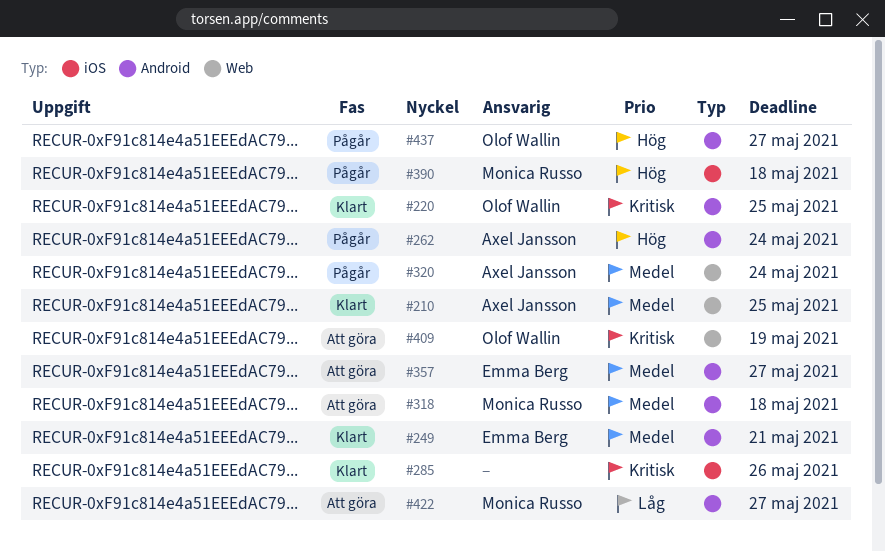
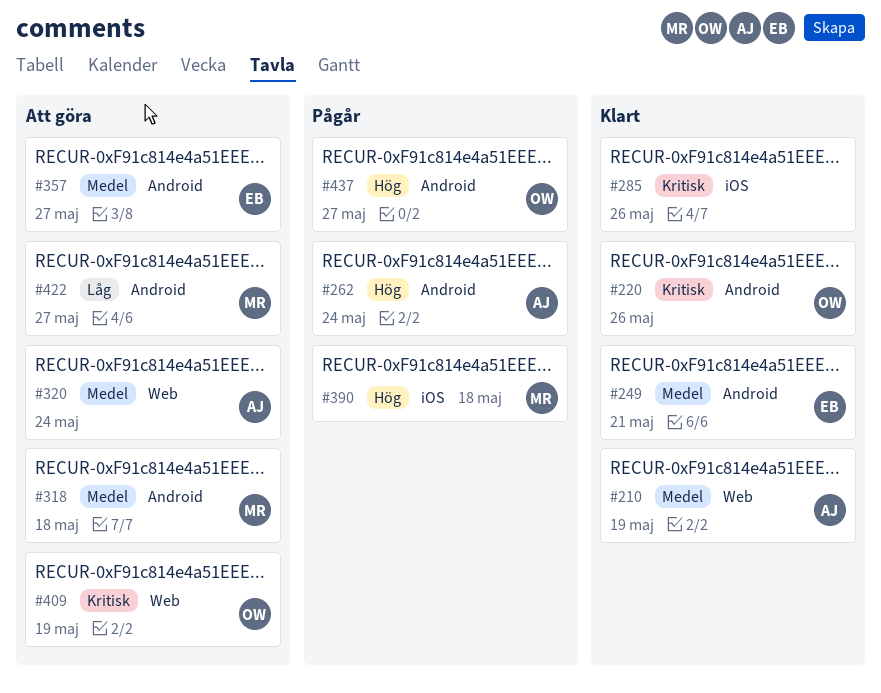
#210, due: May 25 -> May 19
#220, due: May 25 -> May 26
#320, status: Pågår -> Att göra

